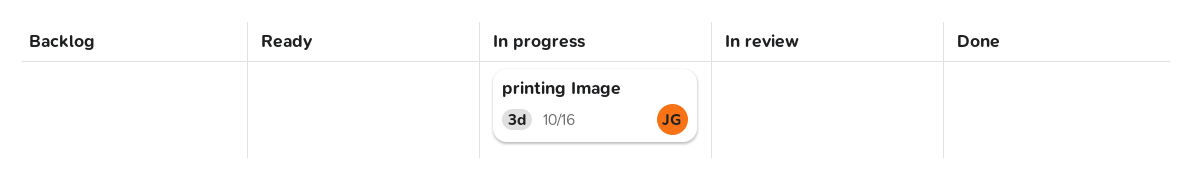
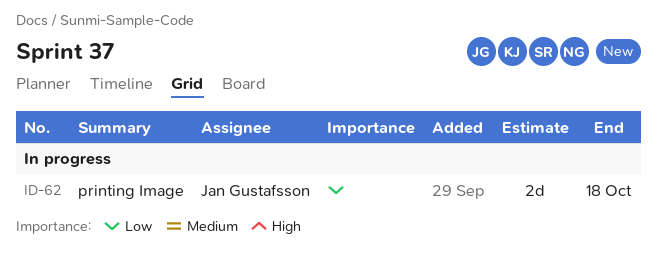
printing Image, estimate: 3d -> 2d
printing Image, due: Oct 16 -> Oct 18

